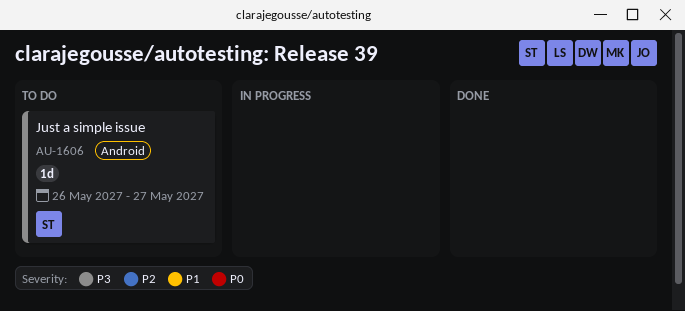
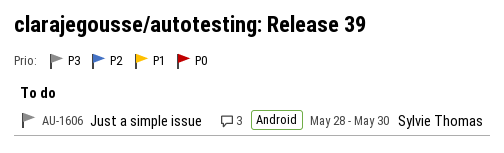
AU-1606, start: May 26 -> May 28
AU-1606, due: May 27 -> May 30

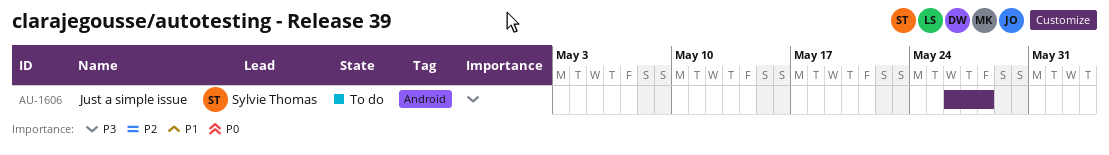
AU-1606, start: May 28 -> May 26
AU-1606, due: May 30 -> May 28

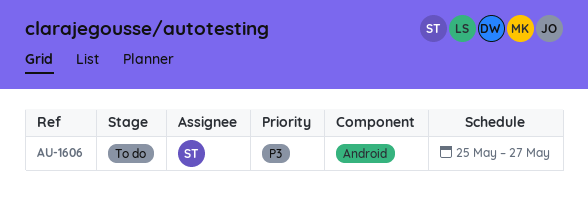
AU-1606, start: May 26 -> May 25
AU-1606, due: May 28 -> May 27

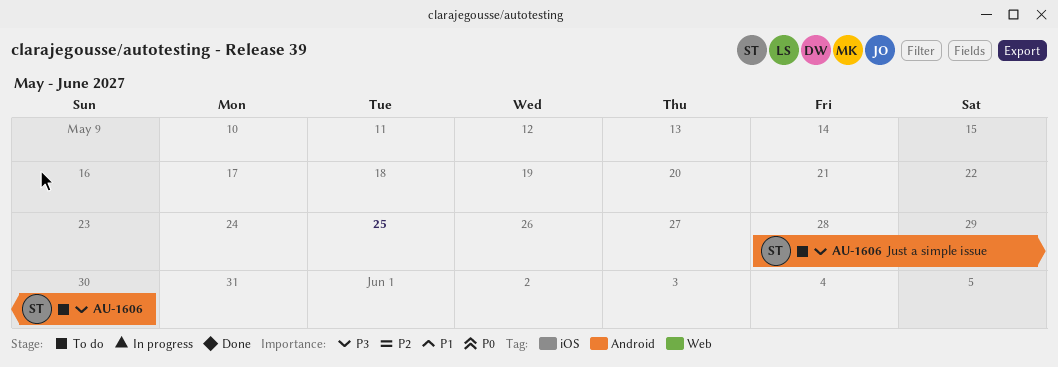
AU-1606, start: May 25 -> May 28
AU-1606, due: May 27 -> May 30

